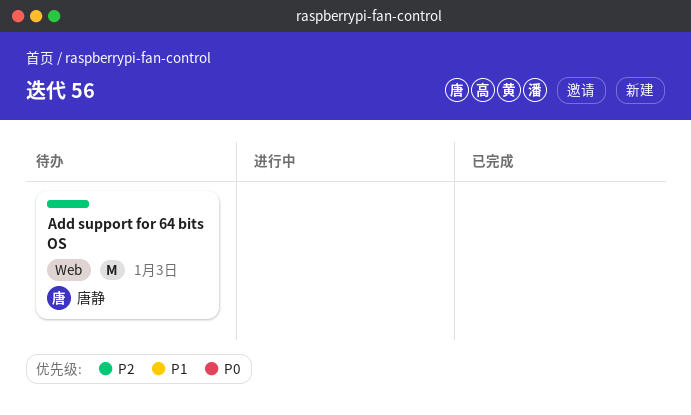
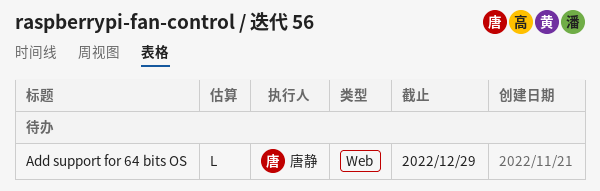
Add support for 64 bits OS, estimate: M -> L
Add support for 64 bits OS, due: Jan 3 -> Dec 29

